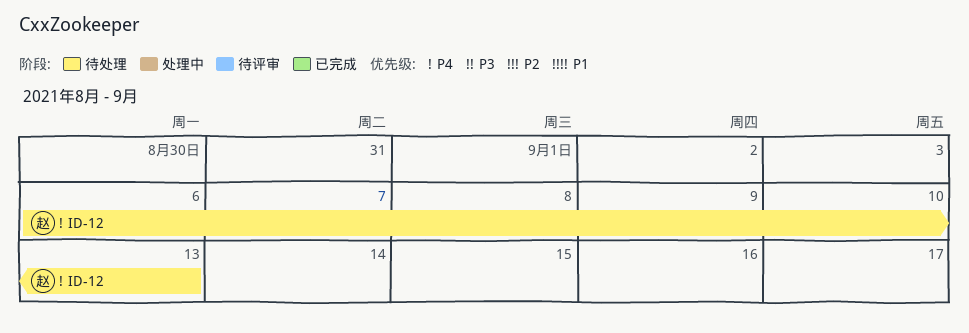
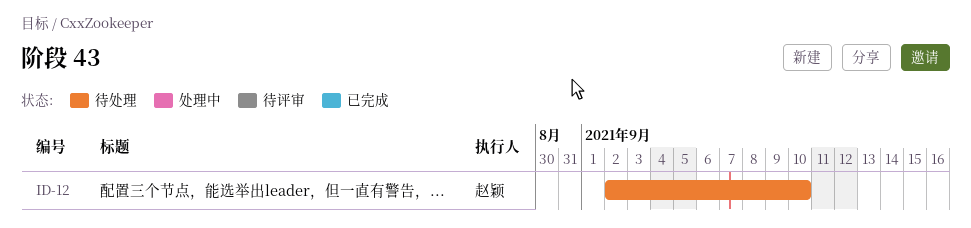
ID-12, start: Sep 6 -> Sep 2
ID-12, due: Sep 13 -> Sep 10

